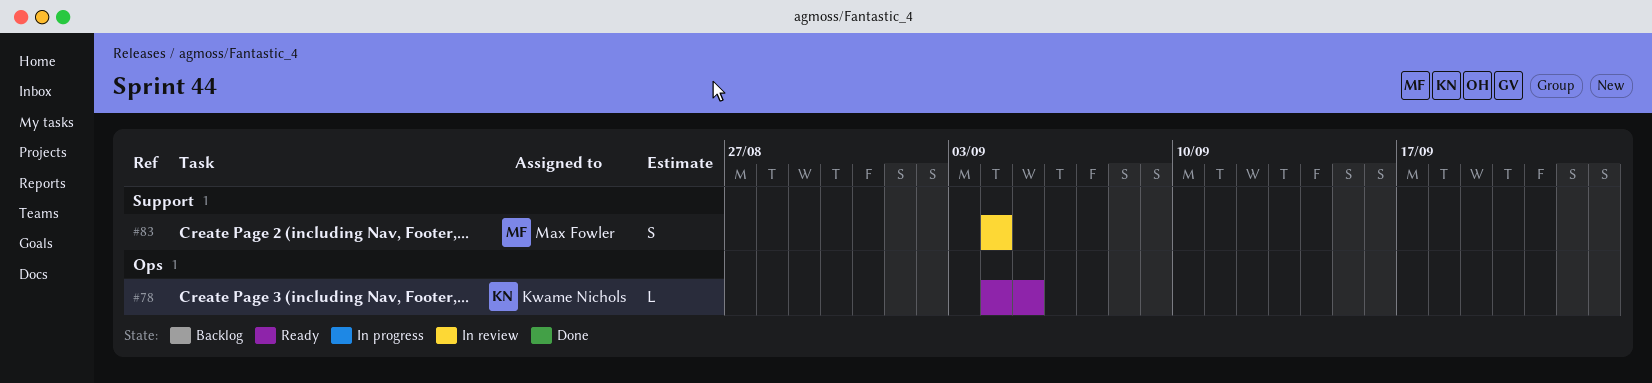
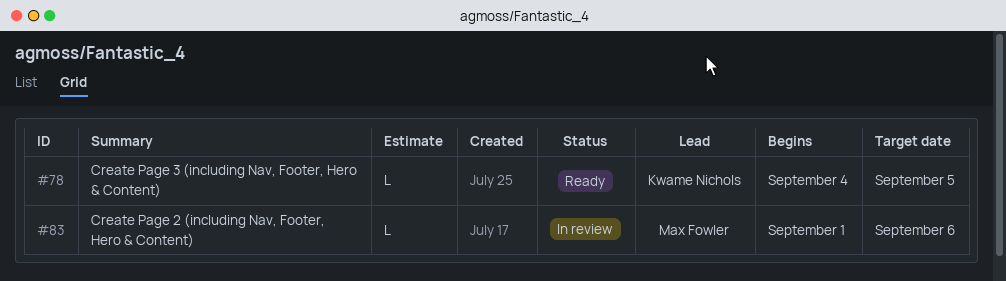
#83, estimate: S -> L
#83, start: Sep 4 -> Sep 1
#83, due: Sep 4 -> Sep 6

